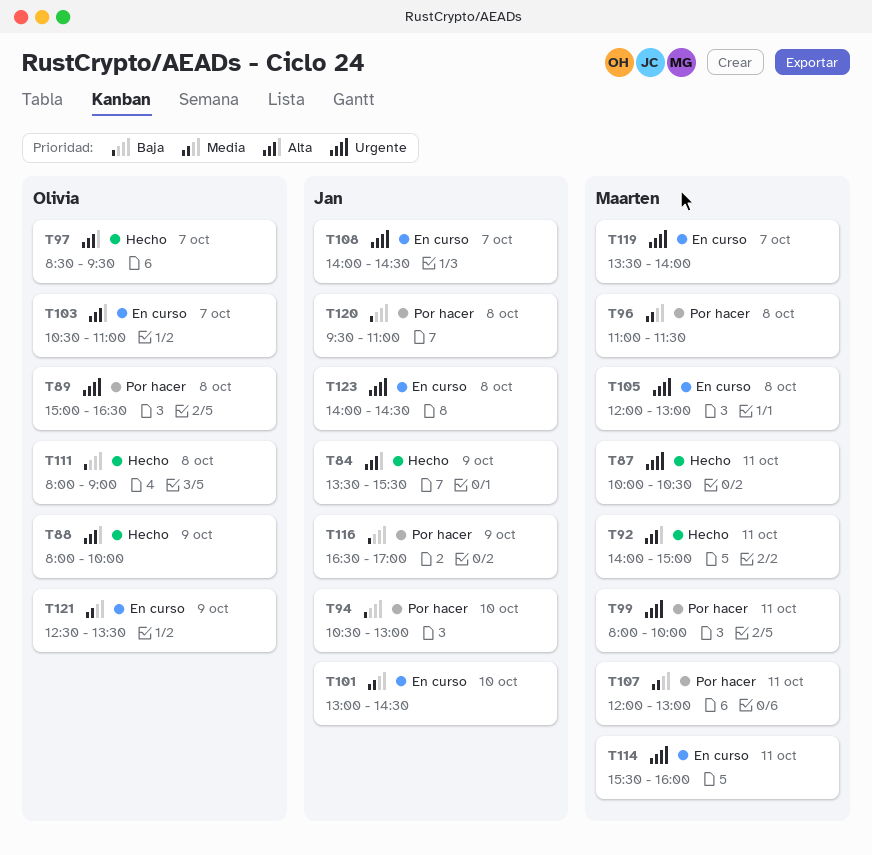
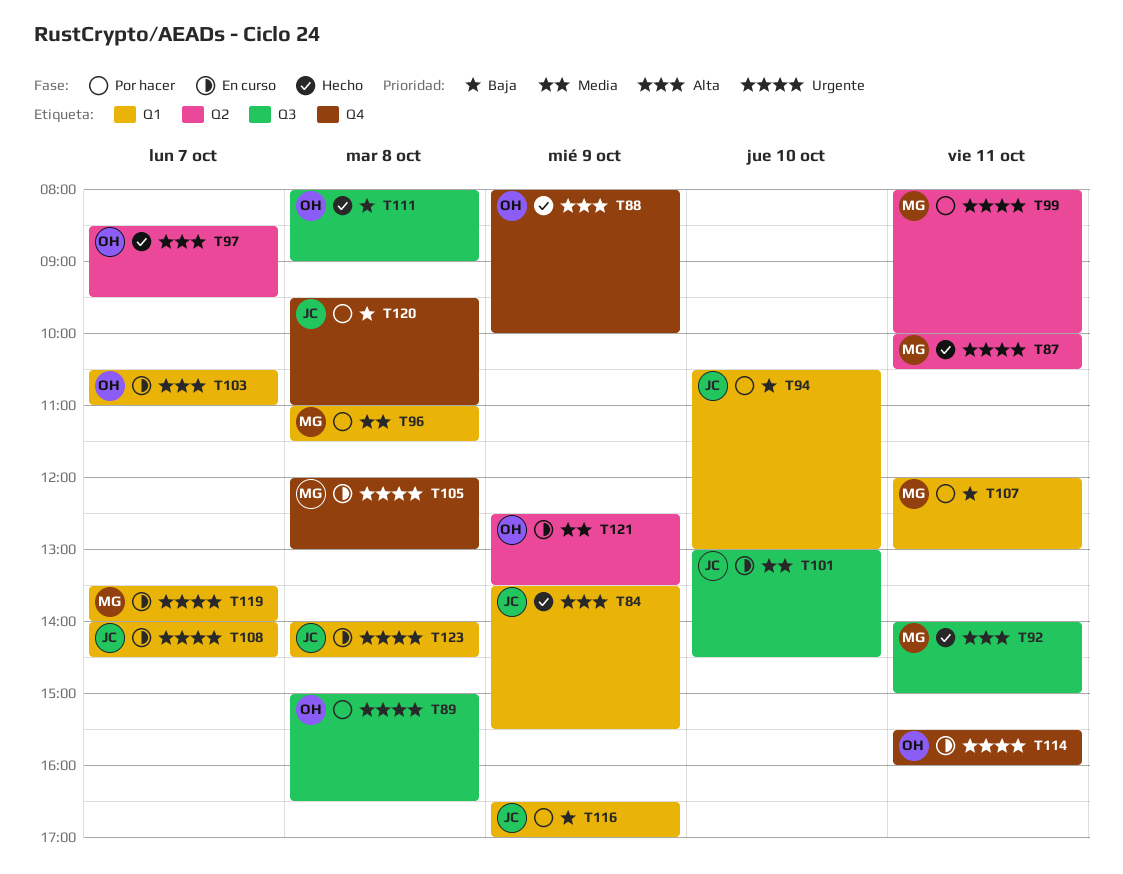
T107, priority: Media -> Baja
T114, owner: Maarten -> Olivia

